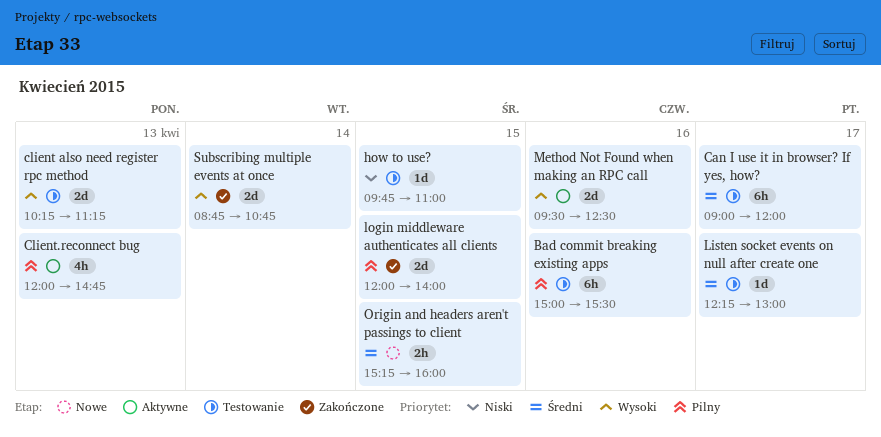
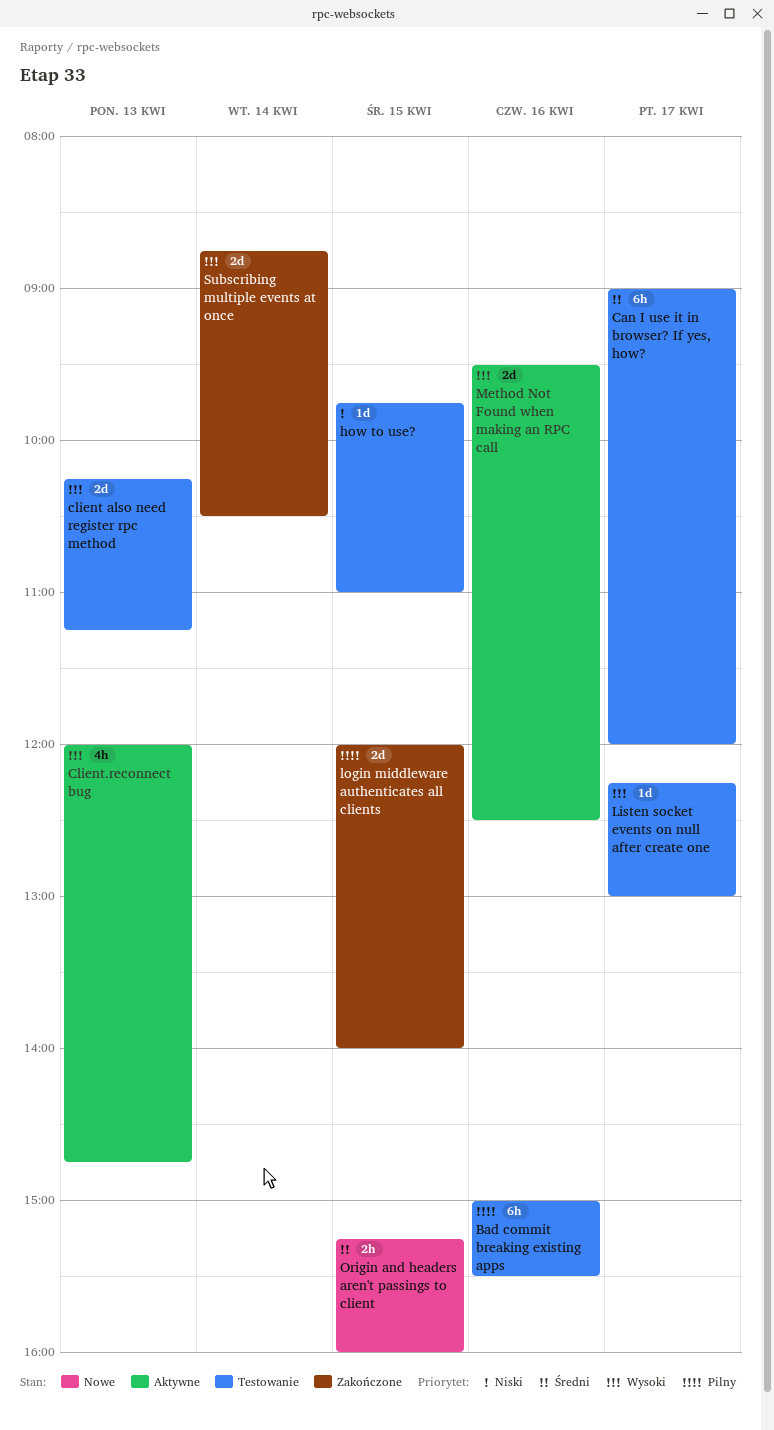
Client.reconnect bug, priority: Pilny -> Wysoki
Listen socket events on null after create one, priority: Średni -> Wysoki
Subscribing multiple events at once, ends: 10:45 -> 10:30

